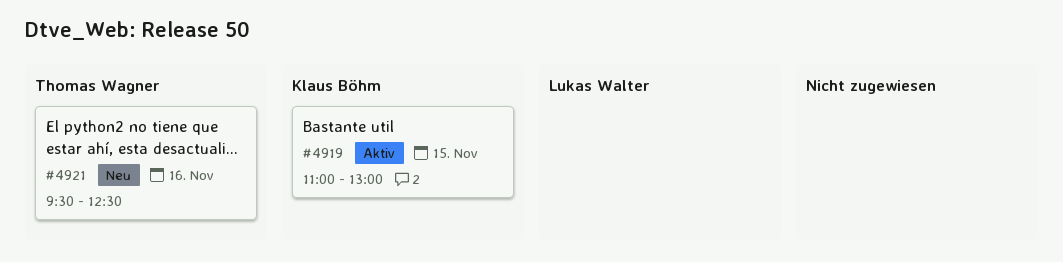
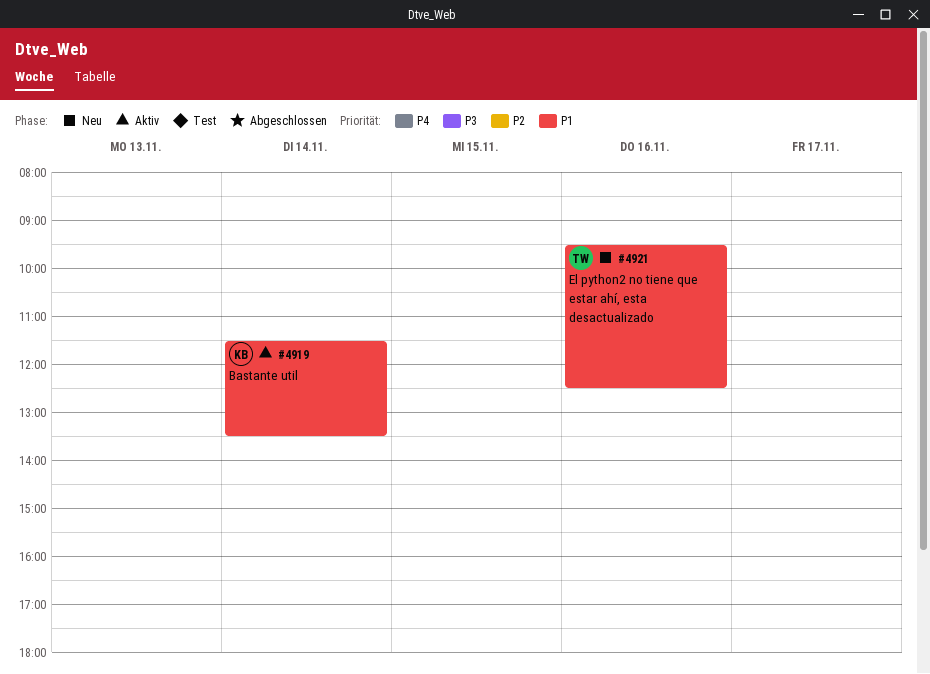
#4919, day: Nov 15 -> Nov 14
#4919, begins: 11:00 -> 11:30
#4919, ends: 13:00 -> 13:30

